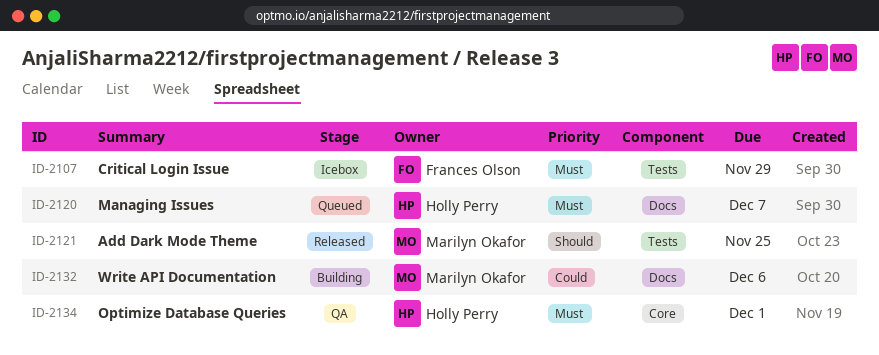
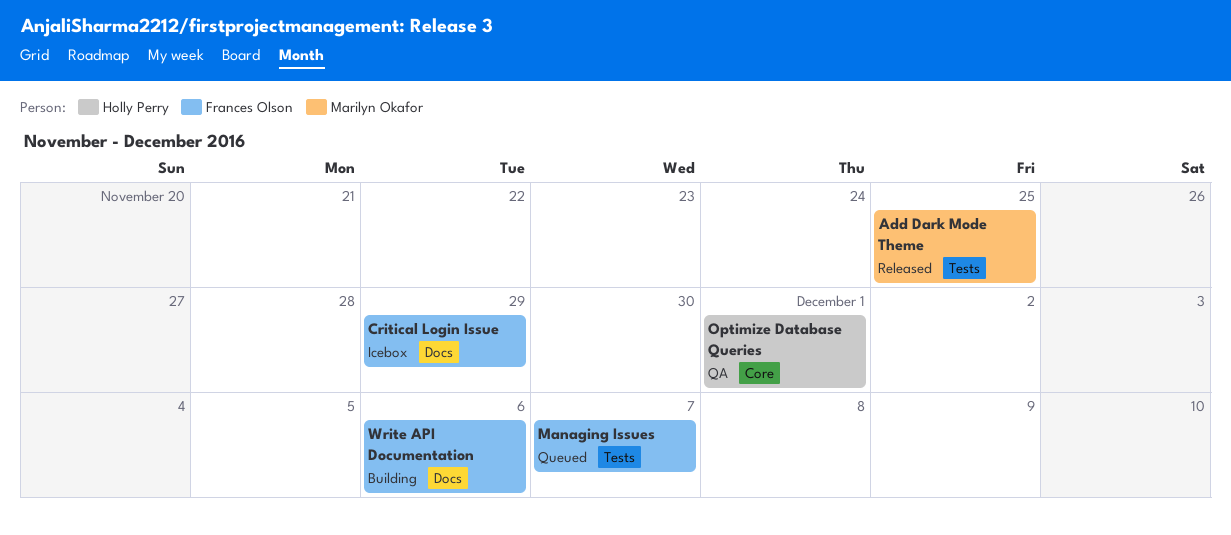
Critical Login Issue, label: Tests -> Docs
Managing Issues, owner: Holly Perry -> Frances Olson
Managing Issues, label: Docs -> Tests
Write API Documentation, owner: Marilyn Okafor -> Frances Olson

